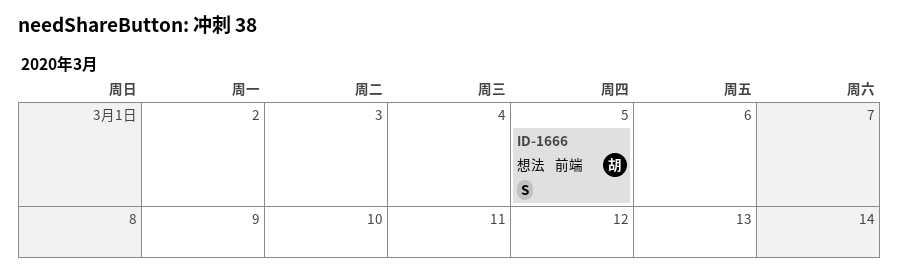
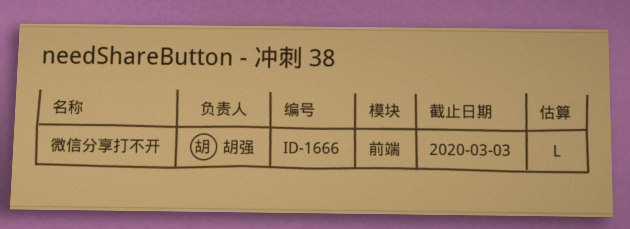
ID-1666, estimate: S -> L
ID-1666, due: Mar 5 -> Mar 3

